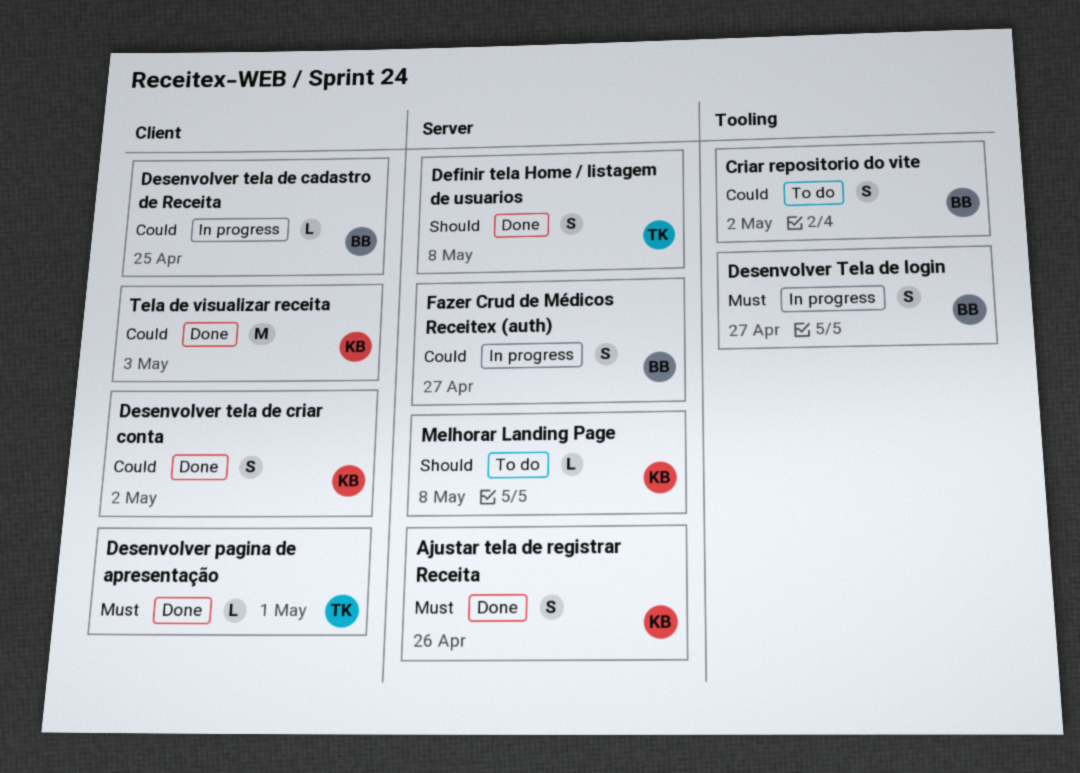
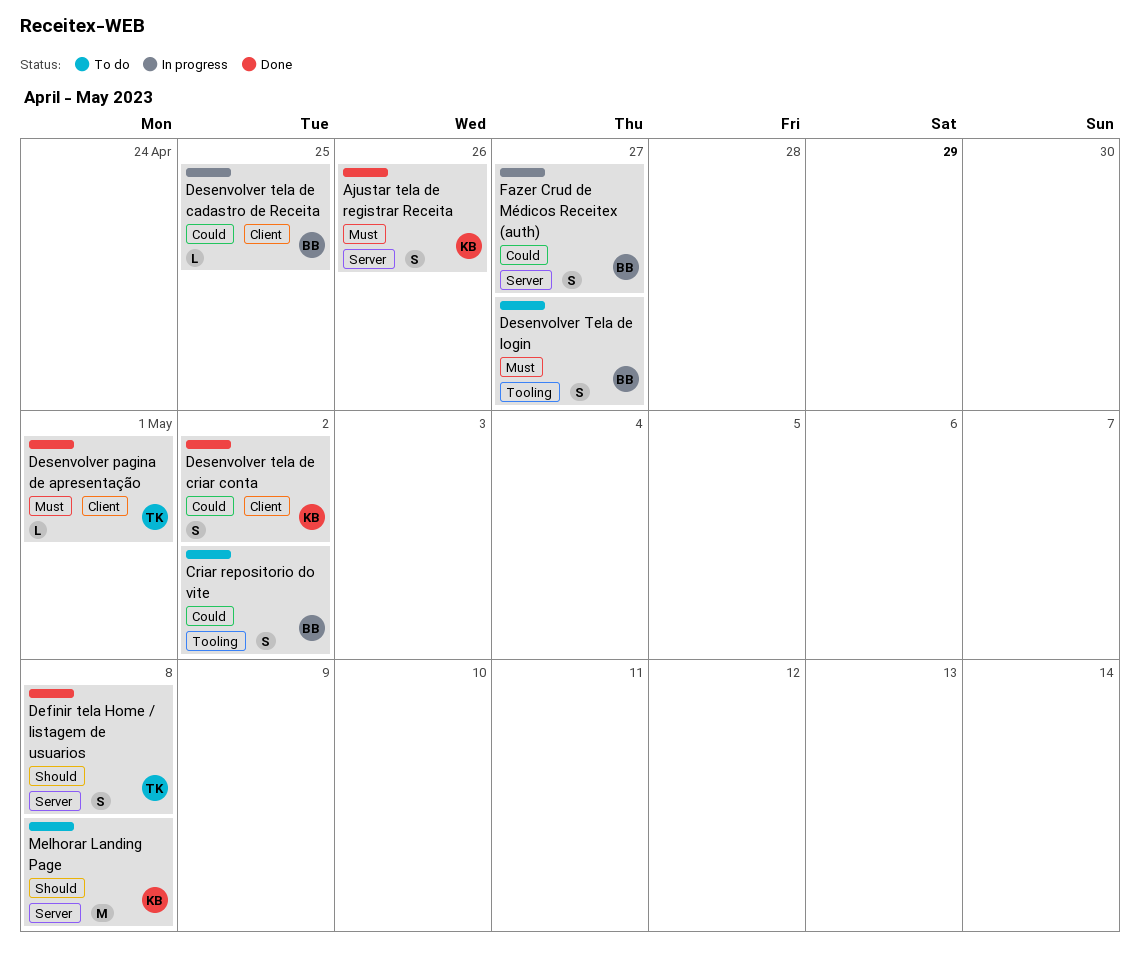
Desenvolver Tela de login, status: In progress -> To do
Melhorar Landing Page, estimate: L -> M
Tela de visualizar receita: present -> none

